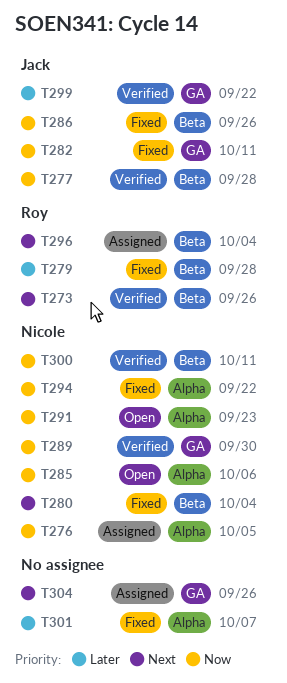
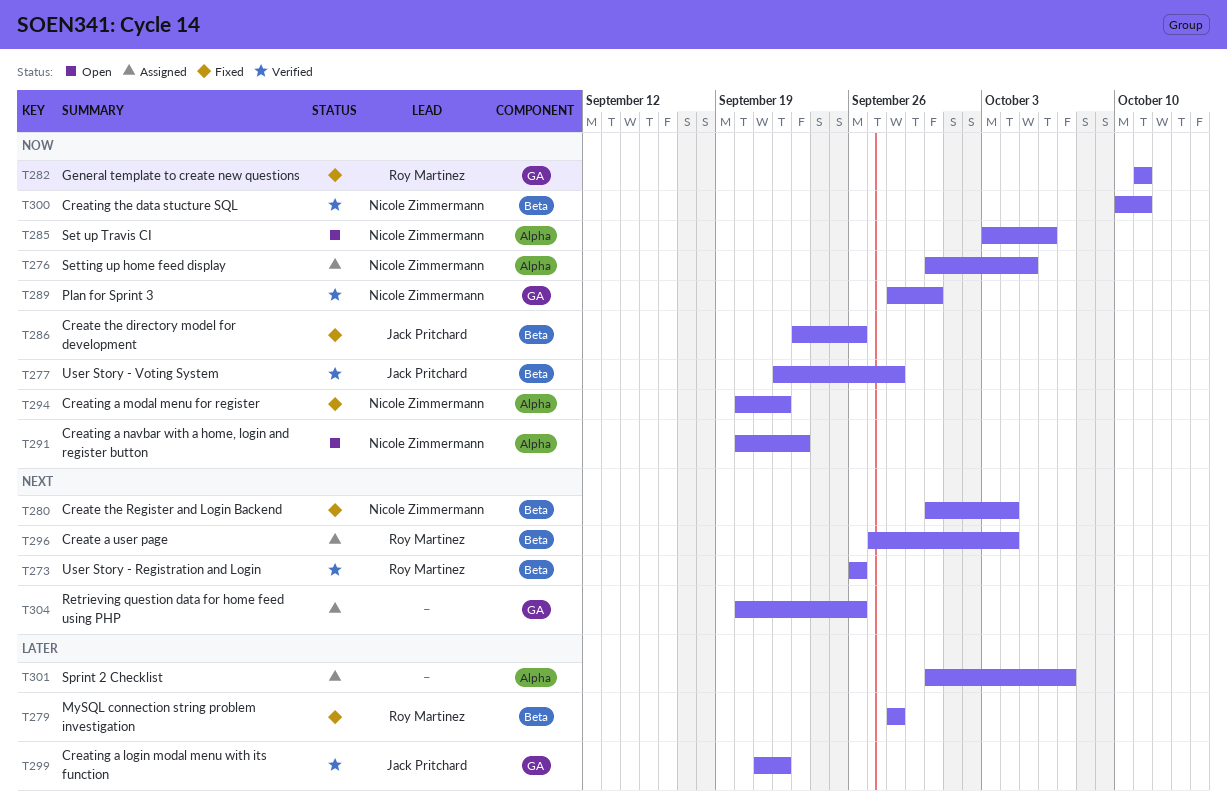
T282, owner: Jack Pritchard -> Roy Martinez
T301, status: Fixed -> Assigned

